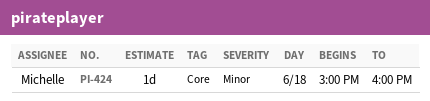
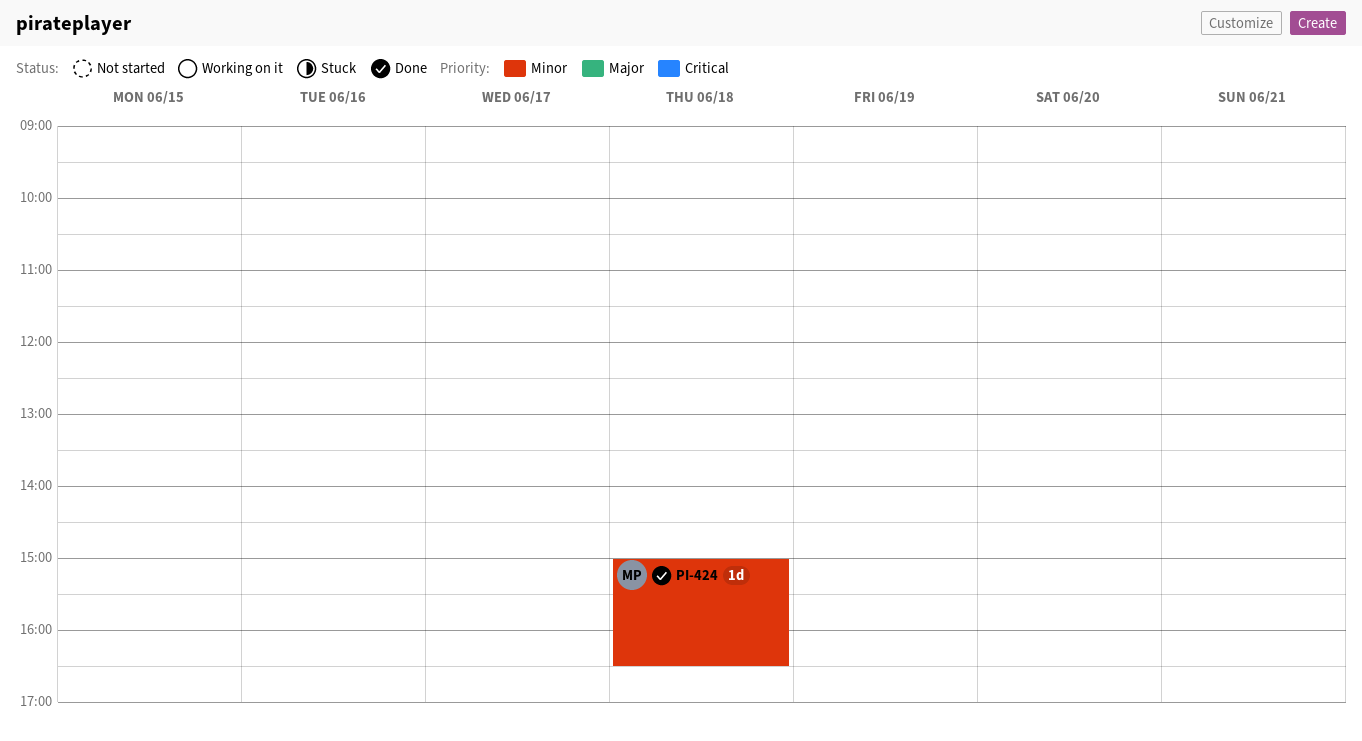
PI-424, ends: 16:00 -> 16:30

